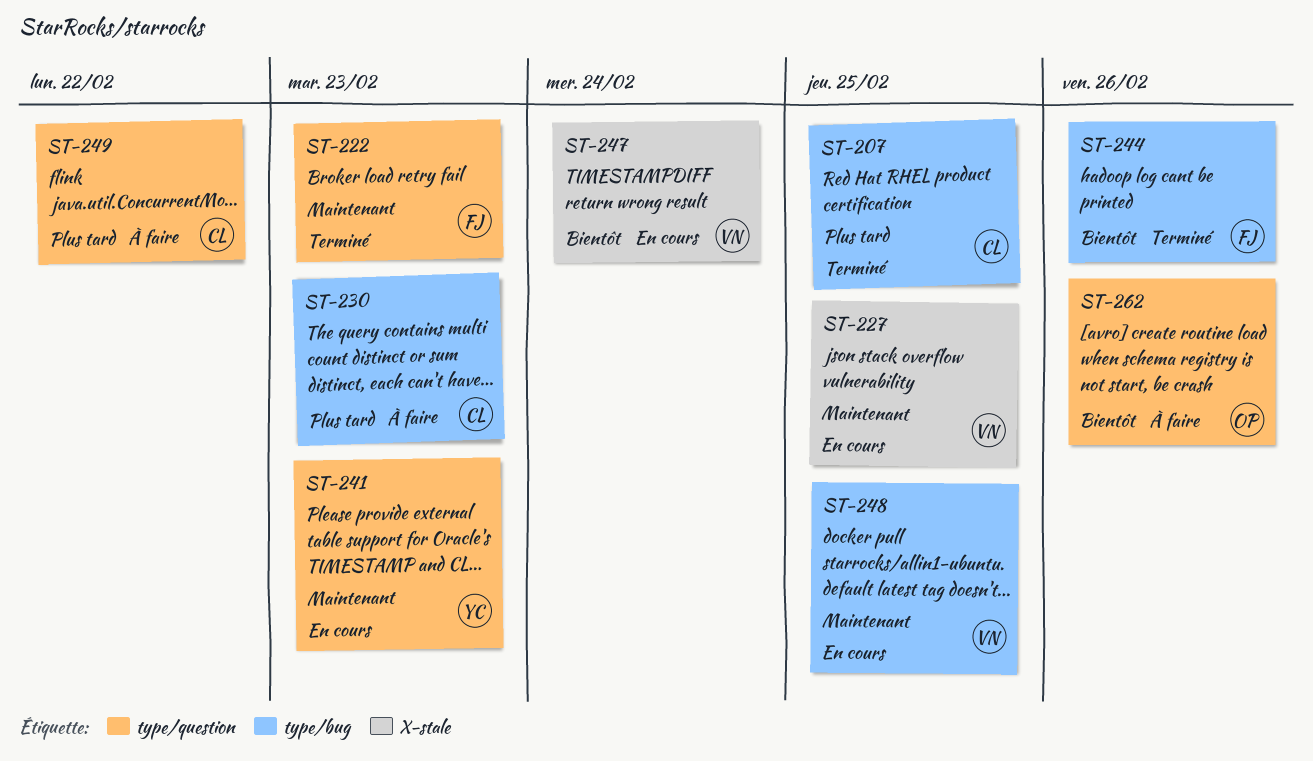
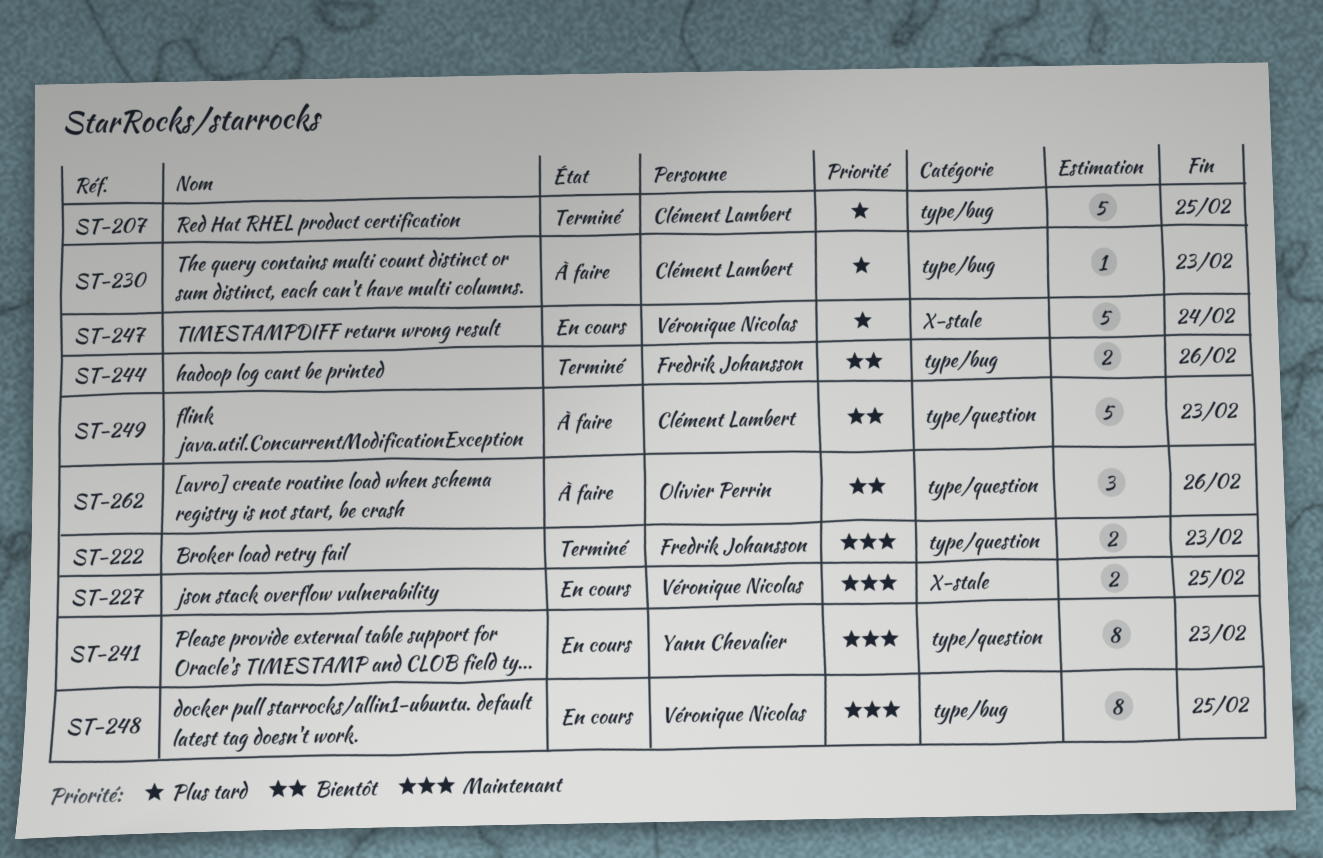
ST-247, priority: Bientôt -> Plus tard
ST-249, priority: Plus tard -> Bientôt
ST-249, due: Feb 22 -> Feb 23

